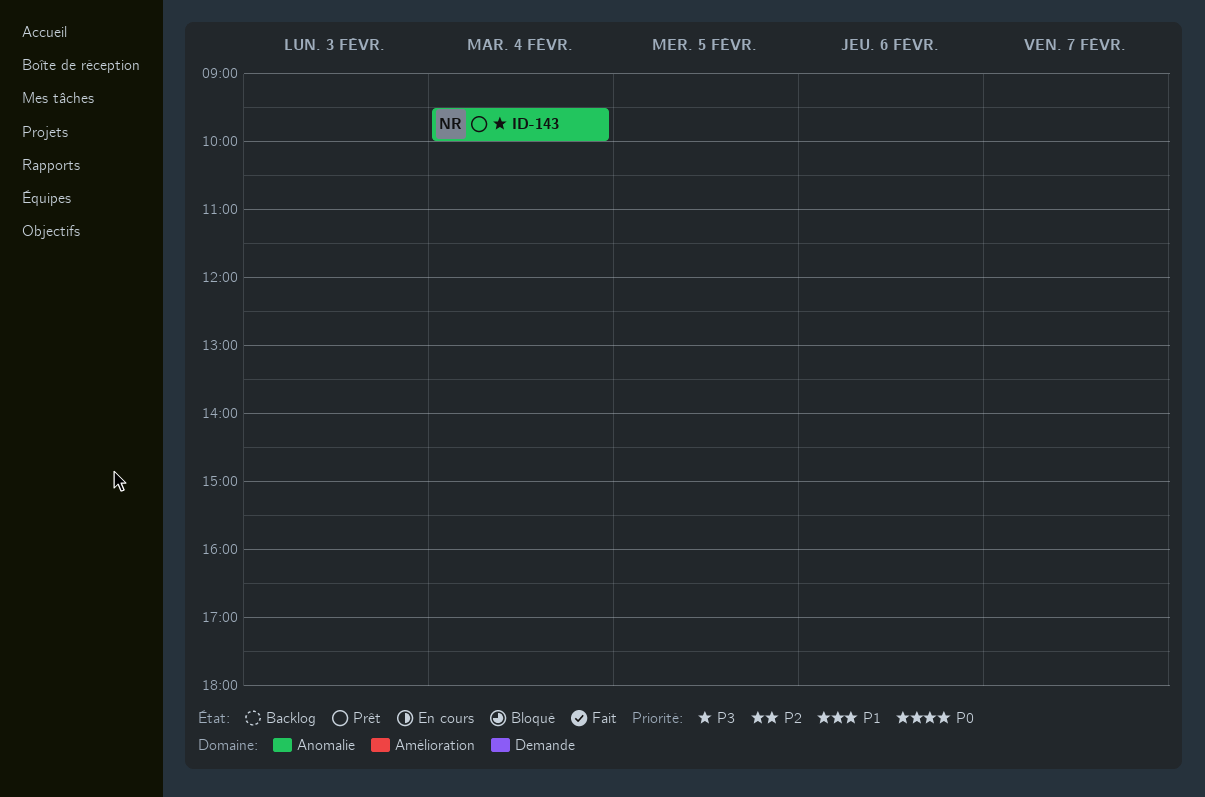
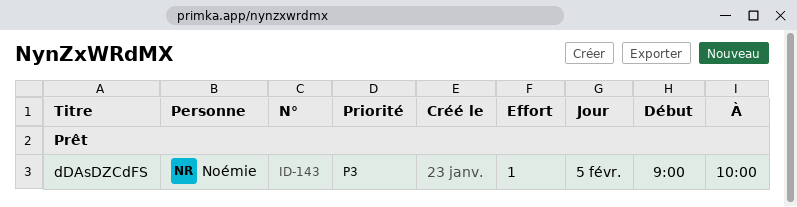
ID-143, day: Feb 4 -> Feb 5
ID-143, begins: 09:30 -> 09:00

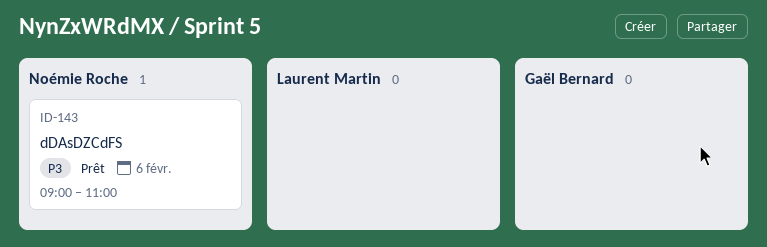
ID-143, day: Feb 5 -> Feb 6
ID-143, ends: 10:00 -> 11:00

